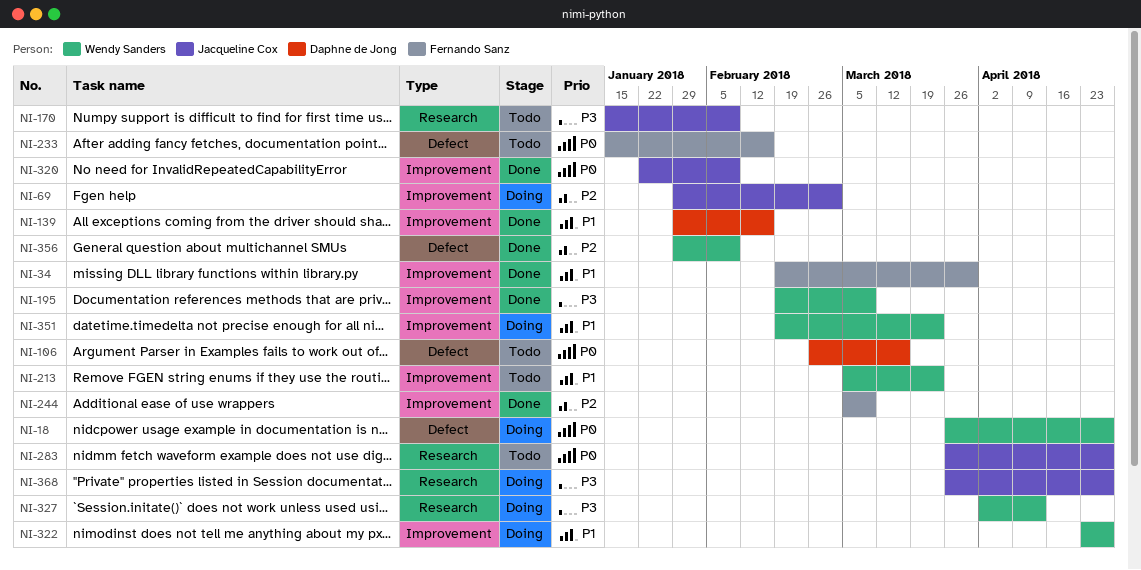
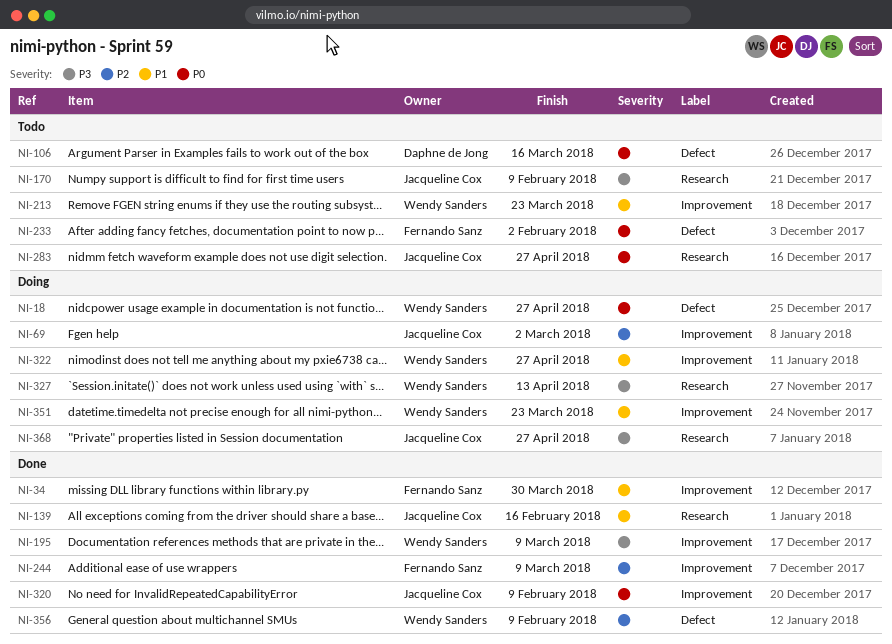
NI-139, owner: Daphne de Jong -> Jacqueline Cox
NI-139, label: Improvement -> Research
NI-233, due: Feb 16 -> Feb 2

